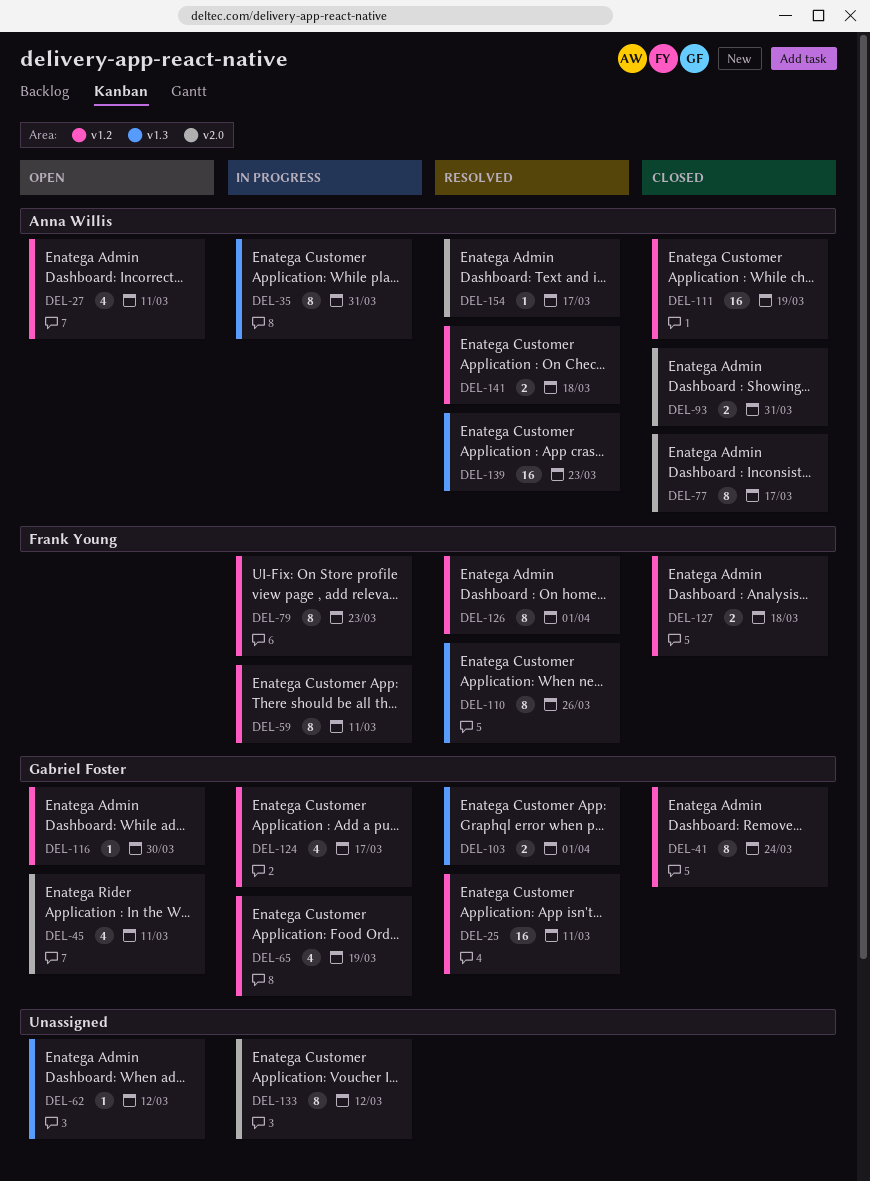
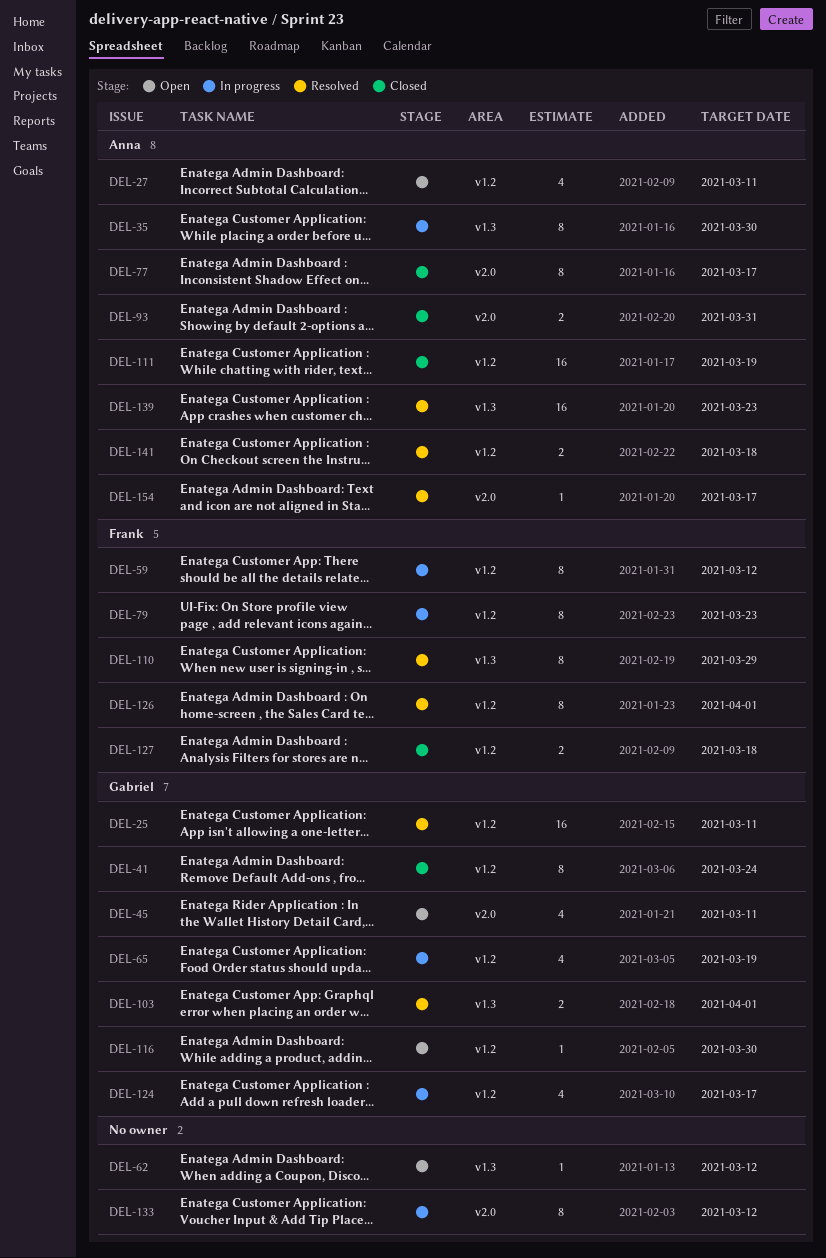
DEL-35, due: Mar 31 -> Mar 30
DEL-59, due: Mar 11 -> Mar 12
DEL-110, due: Mar 26 -> Mar 29

